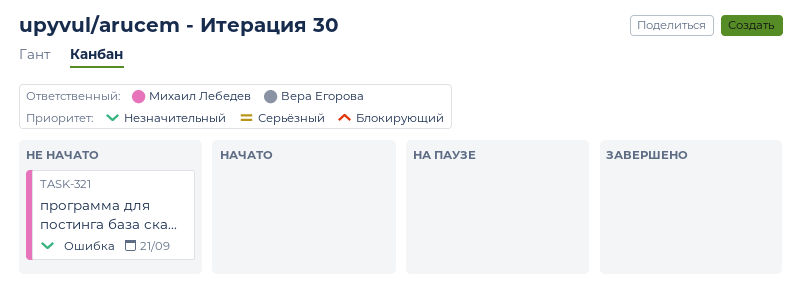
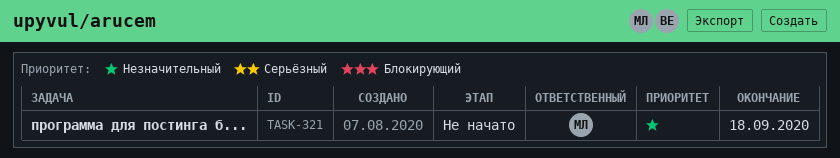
TASK-321, due: Sep 21 -> Sep 18

